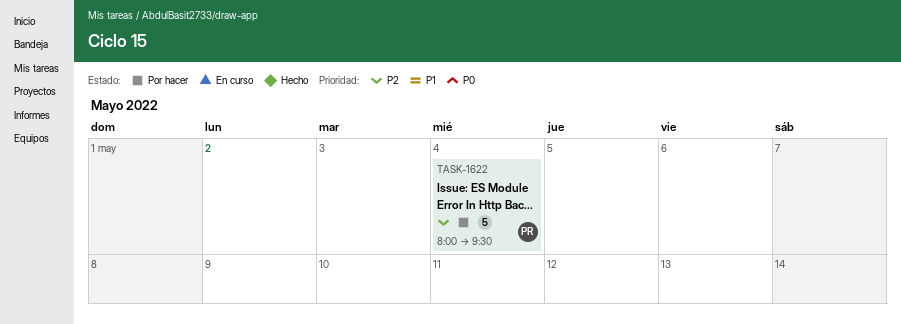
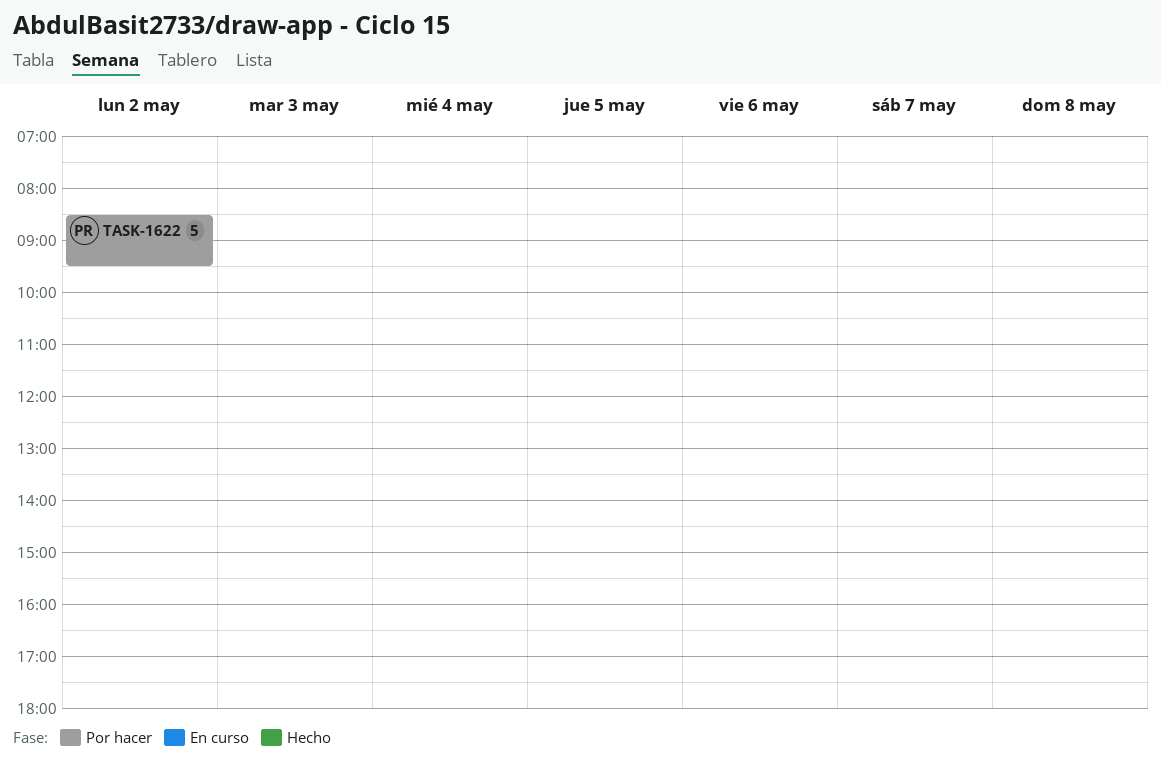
TASK-1622, day: May 4 -> May 2
TASK-1622, begins: 08:00 -> 08:30

